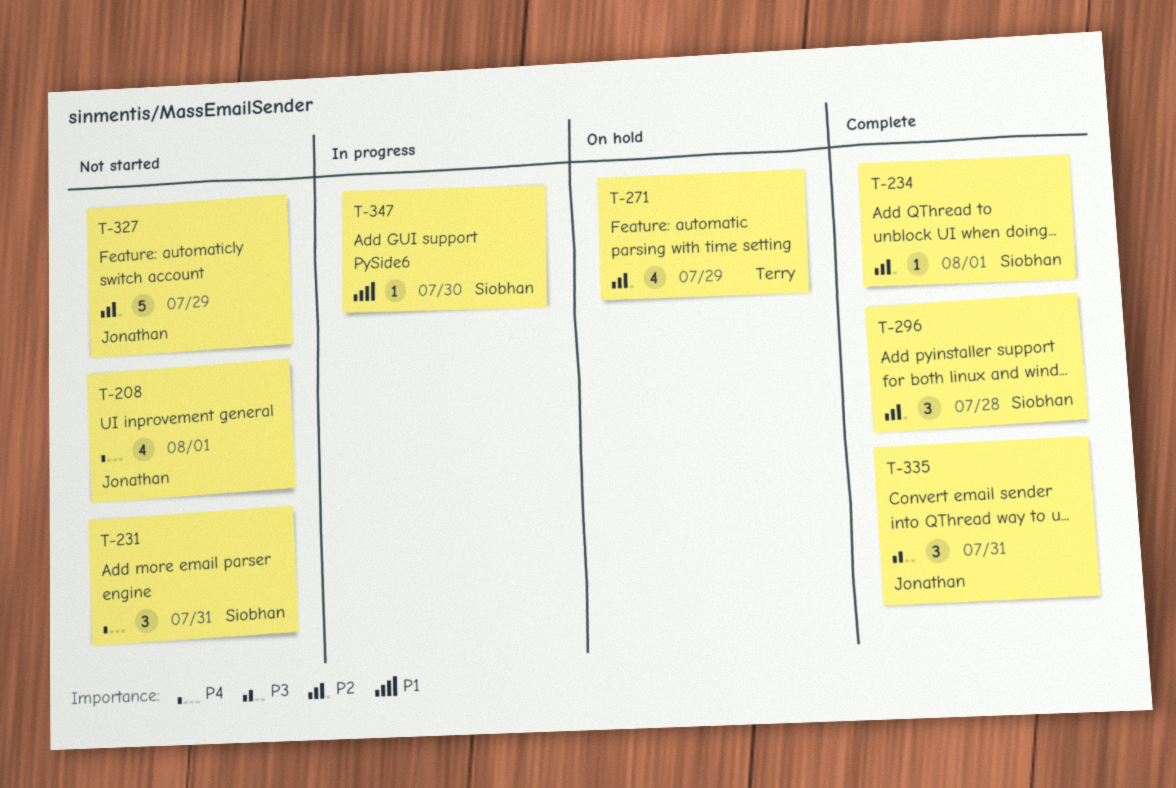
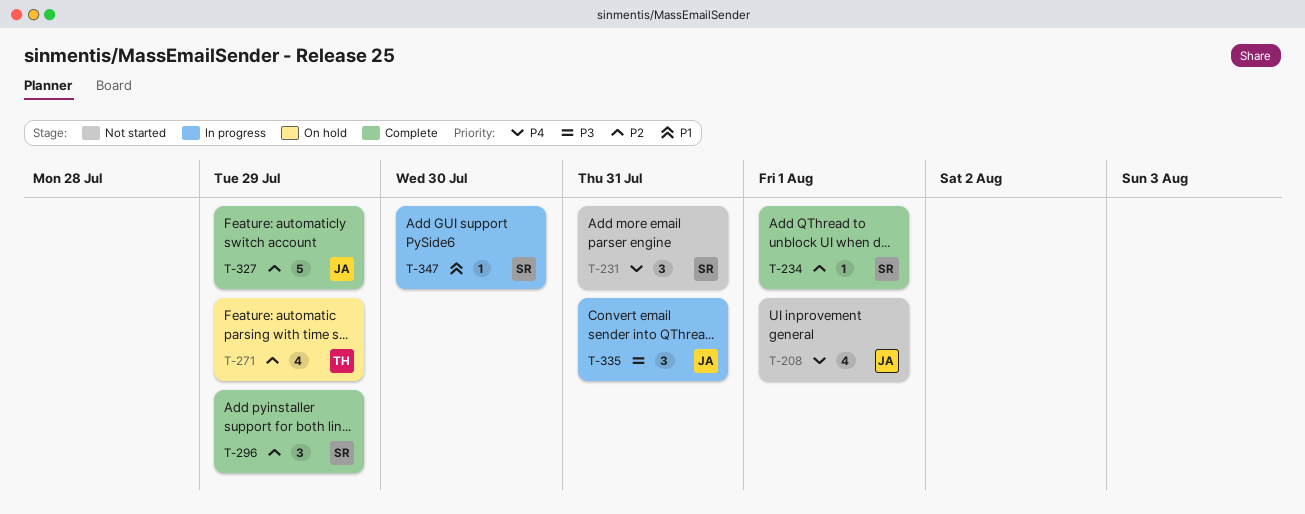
T-296, due: Jul 28 -> Jul 29
T-327, status: Not started -> Complete
T-335, status: Complete -> In progress

